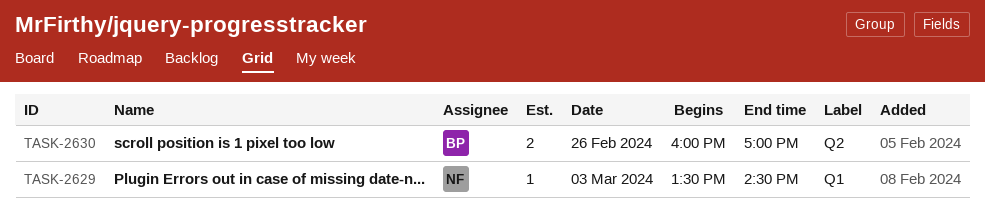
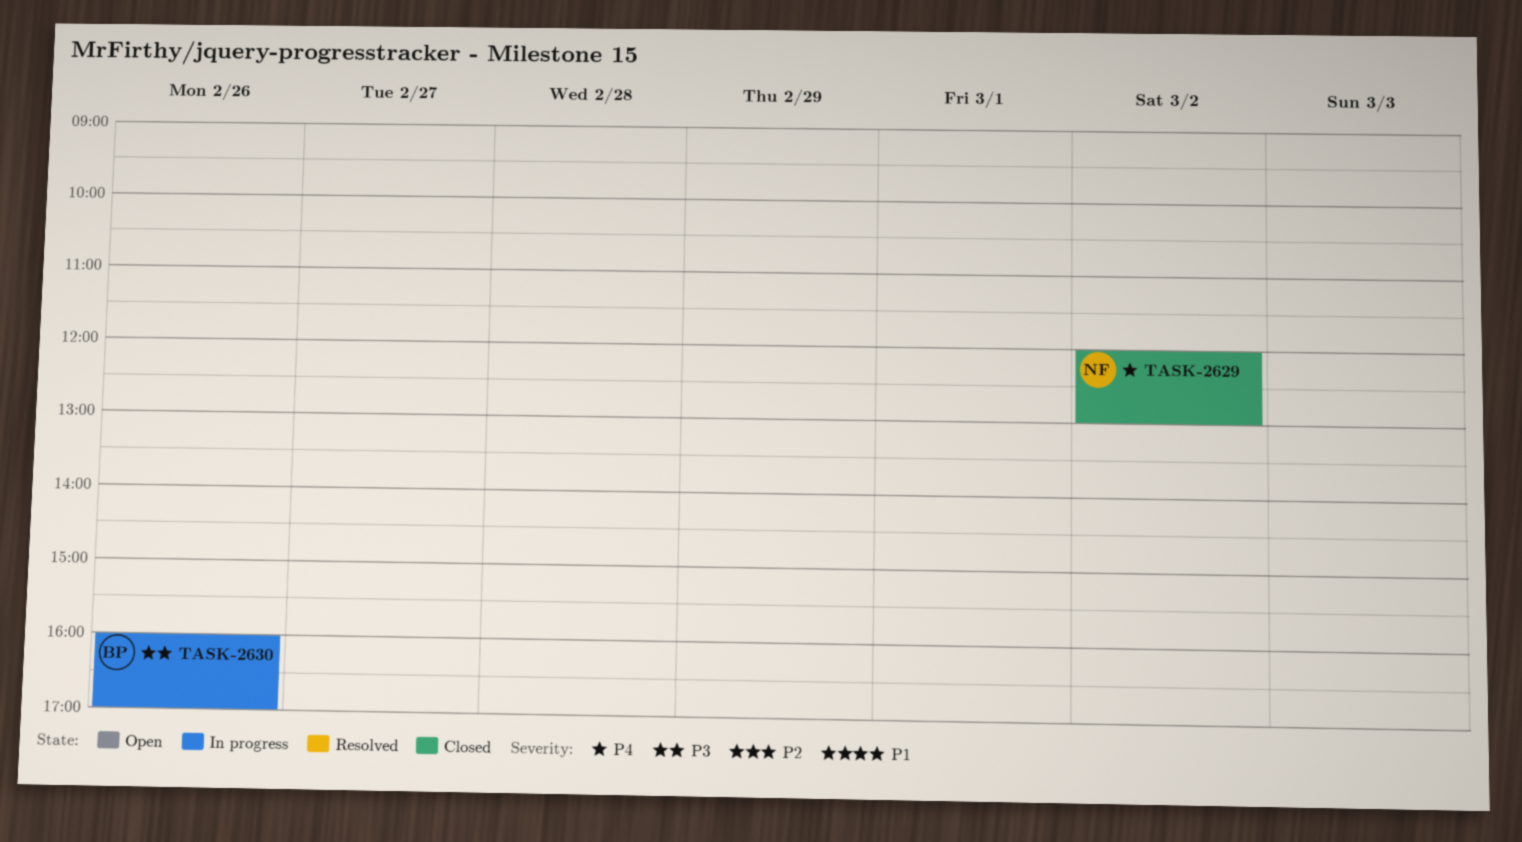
TASK-2629, day: Mar 3 -> Mar 2
TASK-2629, begins: 13:30 -> 12:00
TASK-2629, ends: 14:30 -> 13:00

